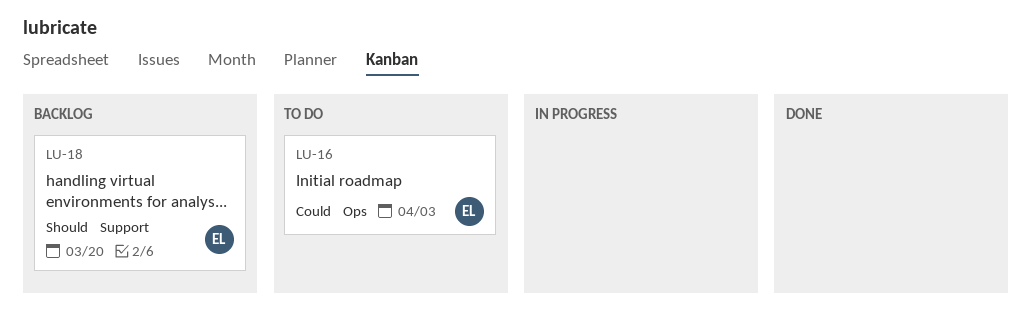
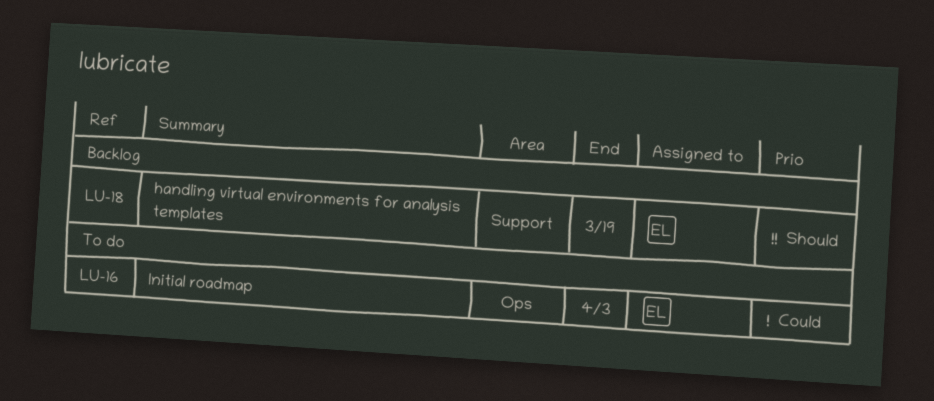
LU-18, due: Mar 20 -> Mar 19

